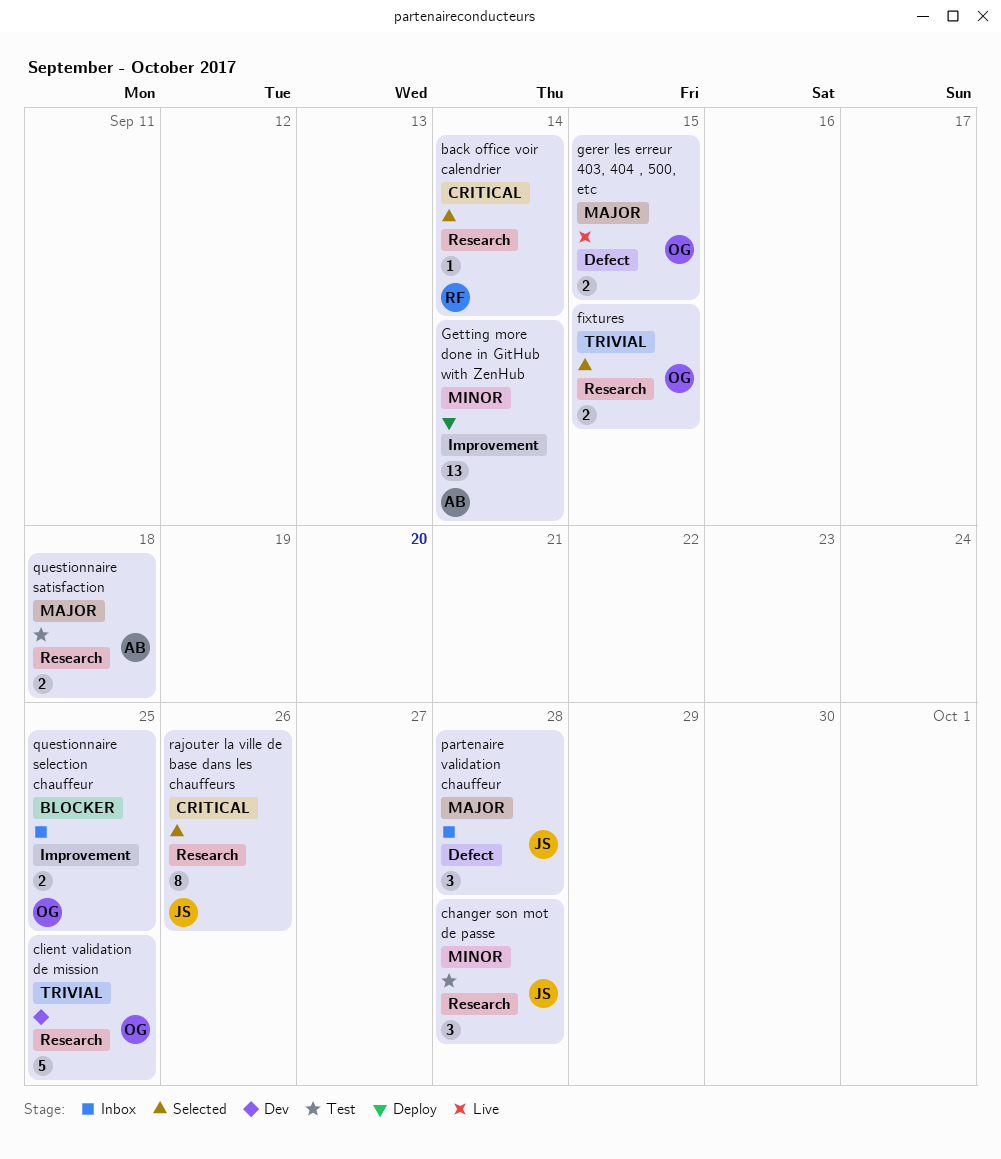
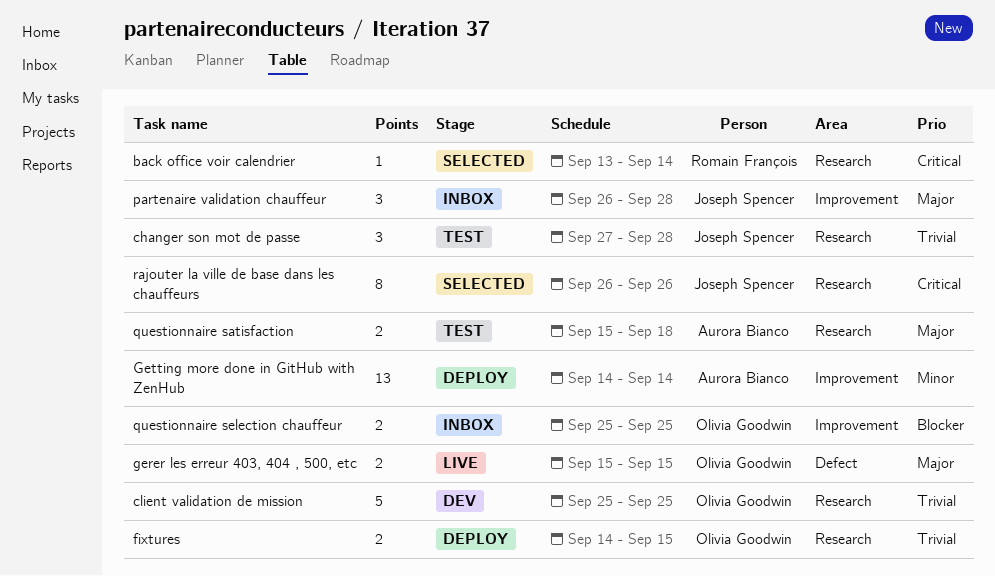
changer son mot de passe, priority: Minor -> Trivial
fixtures, status: Selected -> Deploy
partenaire validation chauffeur, label: Defect -> Improvement

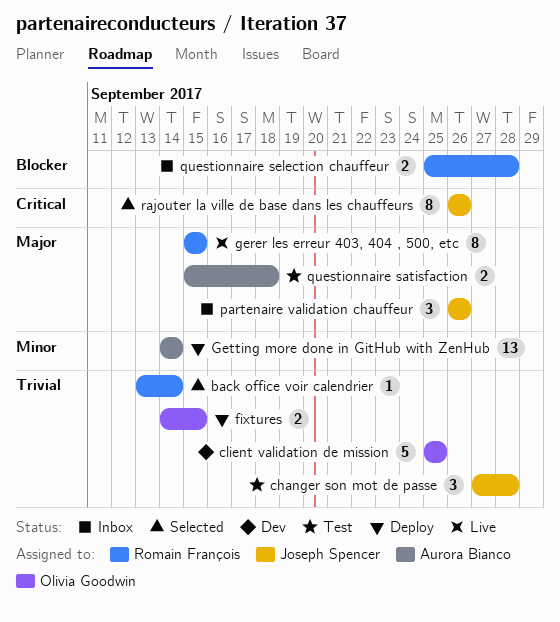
back office voir calendrier, priority: Critical -> Trivial
gerer les erreur 403, 404 , 500, etc, owner: Olivia Goodwin -> Romain François
gerer les erreur 403, 404 , 500, etc, estimate: 2 -> 8
partenaire validation chauffeur, due: Sep 28 -> Sep 26
questionnaire selection chauffeur, owner: Olivia Goodwin -> Romain François
questionnaire selection chauffeur, due: Sep 25 -> Sep 28

